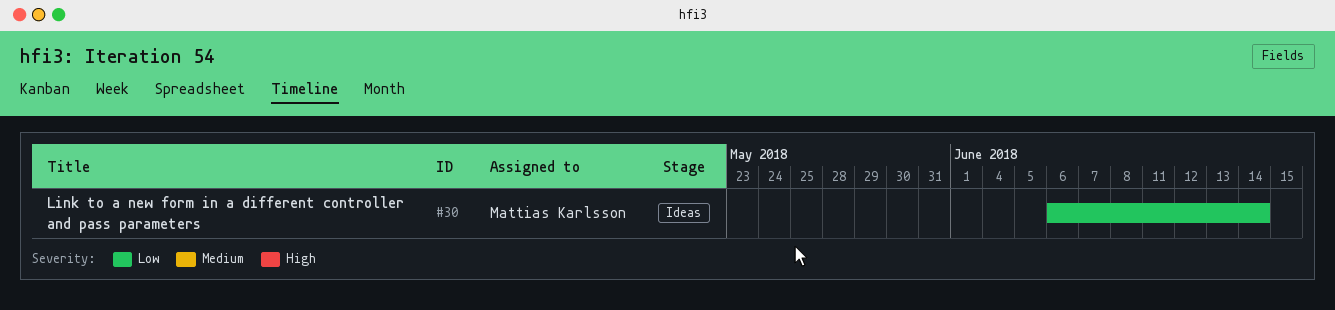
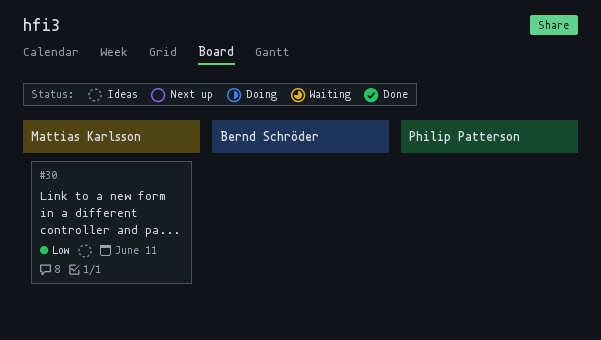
#30, due: Jun 14 -> Jun 11

